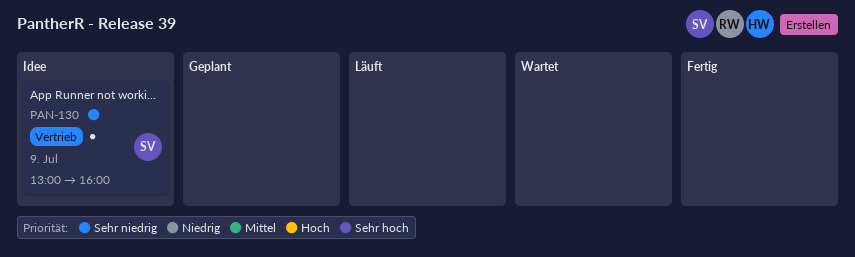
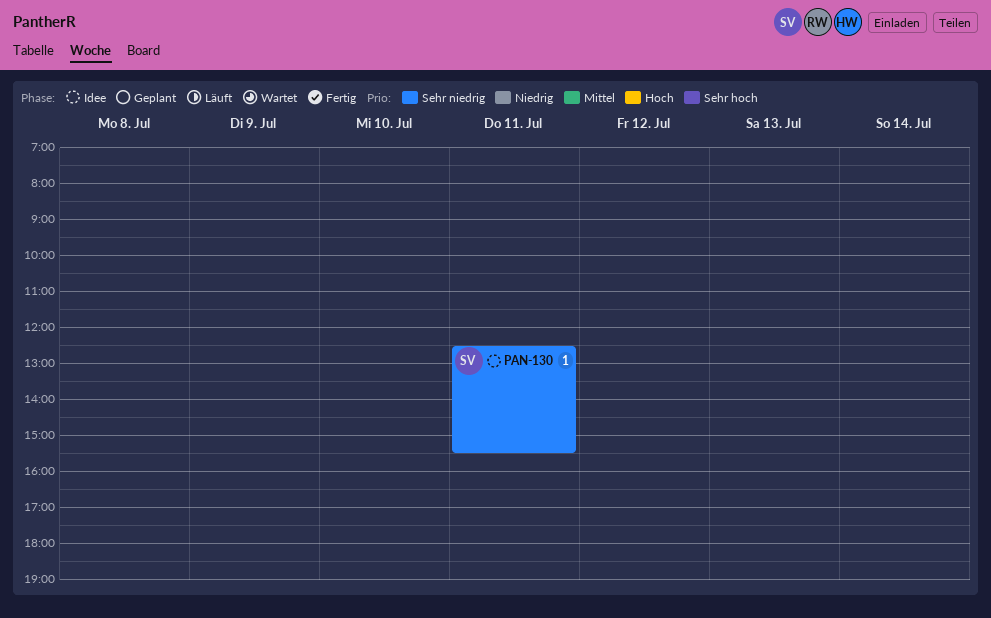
PAN-130, day: Jul 9 -> Jul 11
PAN-130, begins: 13:00 -> 12:30
PAN-130, ends: 16:00 -> 15:30

